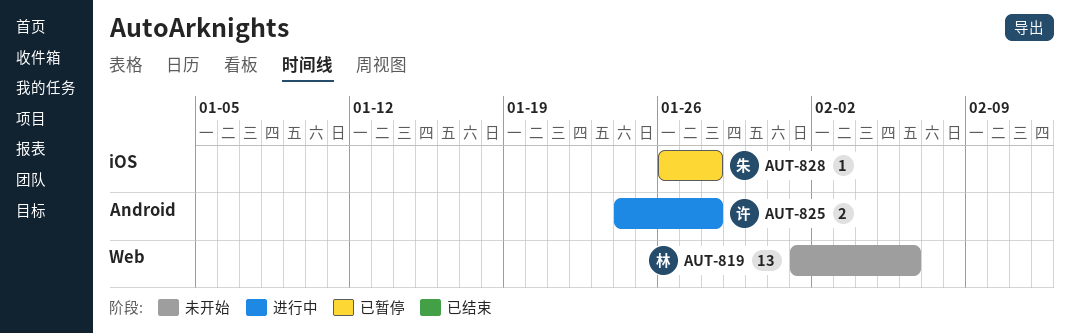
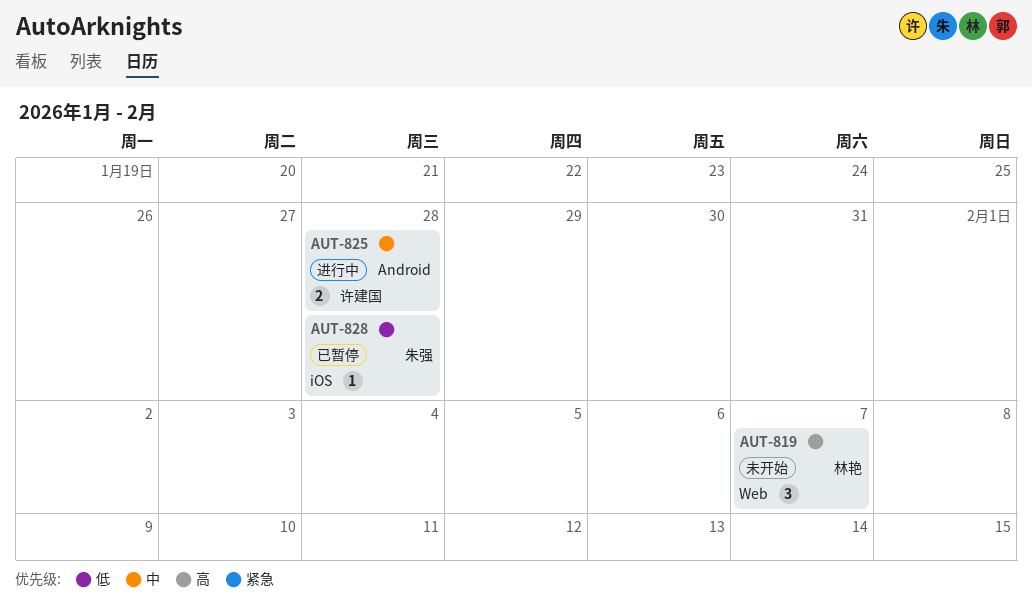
AUT-819, estimate: 13 -> 3
AUT-819, due: Feb 6 -> Feb 7

